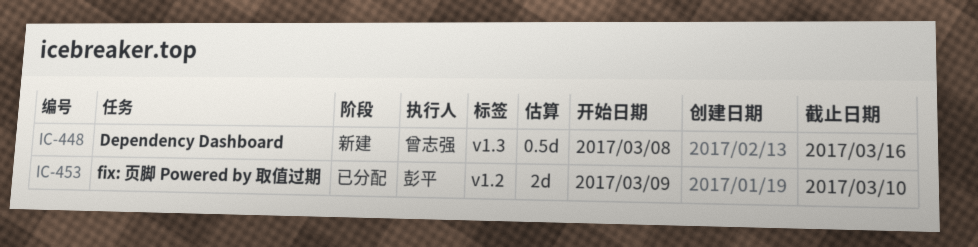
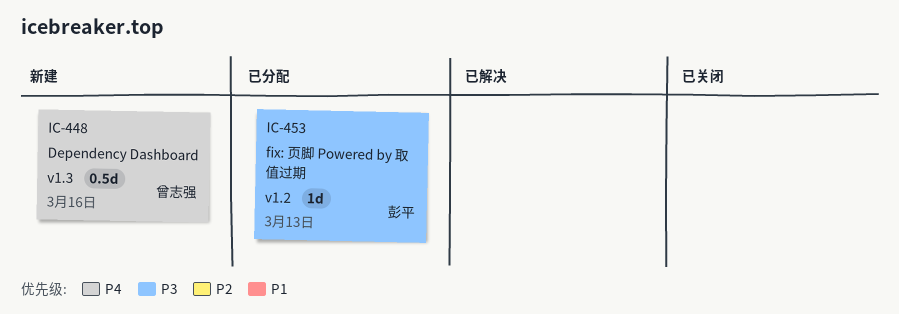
IC-453, estimate: 2d -> 1d
IC-453, due: Mar 10 -> Mar 13

